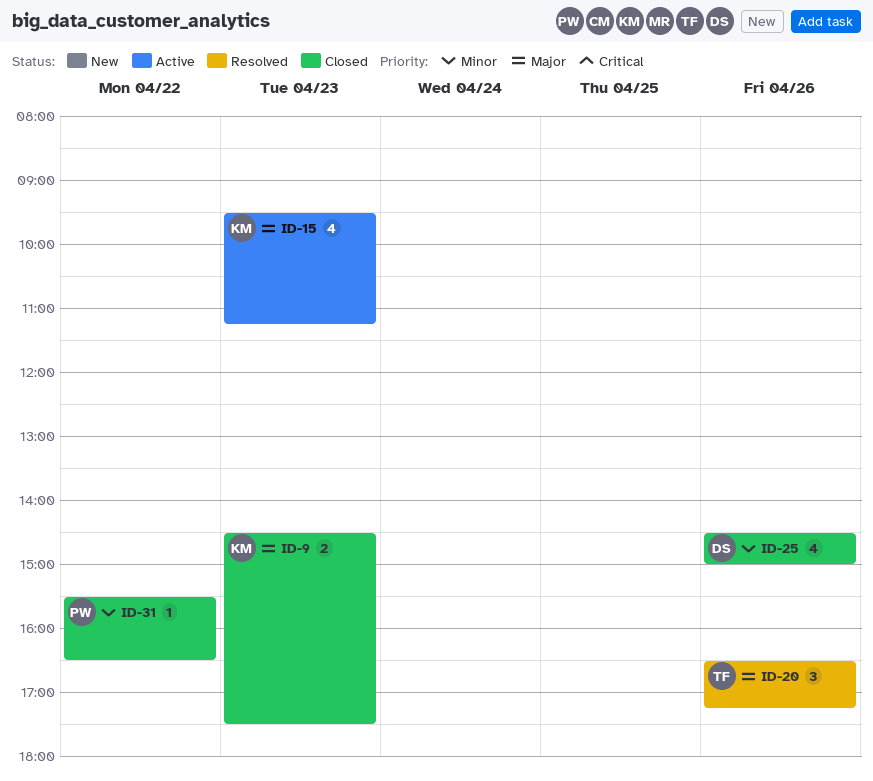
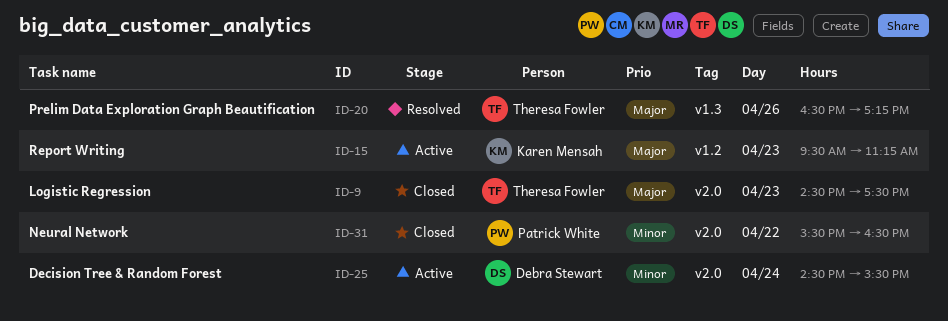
ID-9, owner: Karen Mensah -> Theresa Fowler
ID-25, status: Closed -> Active
ID-25, day: Apr 26 -> Apr 24
ID-25, ends: 15:00 -> 15:30

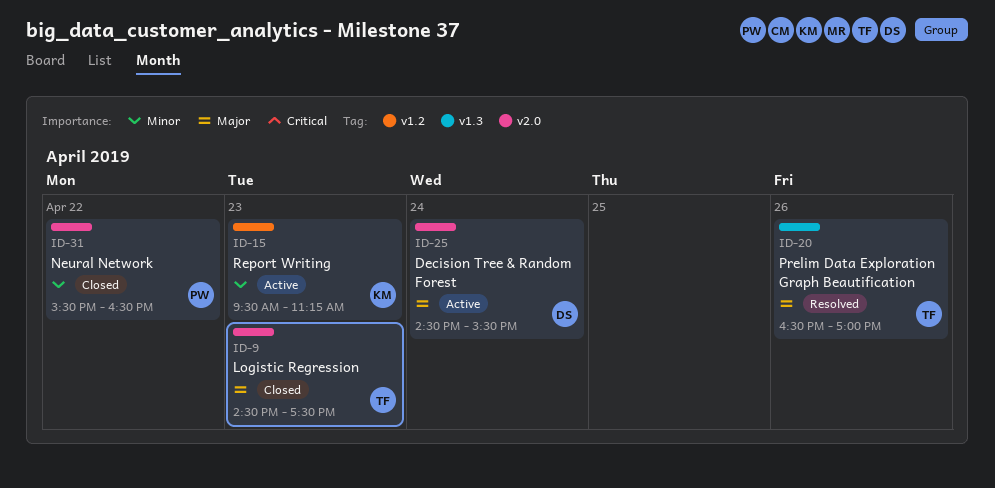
ID-15, priority: Major -> Minor
ID-20, ends: 17:15 -> 17:00
ID-25, priority: Minor -> Major

